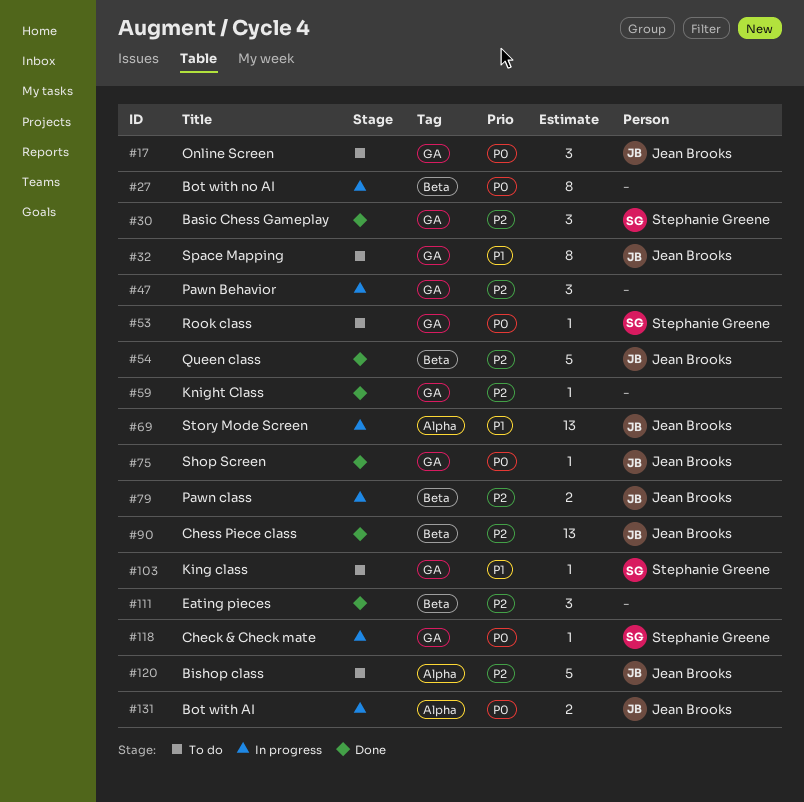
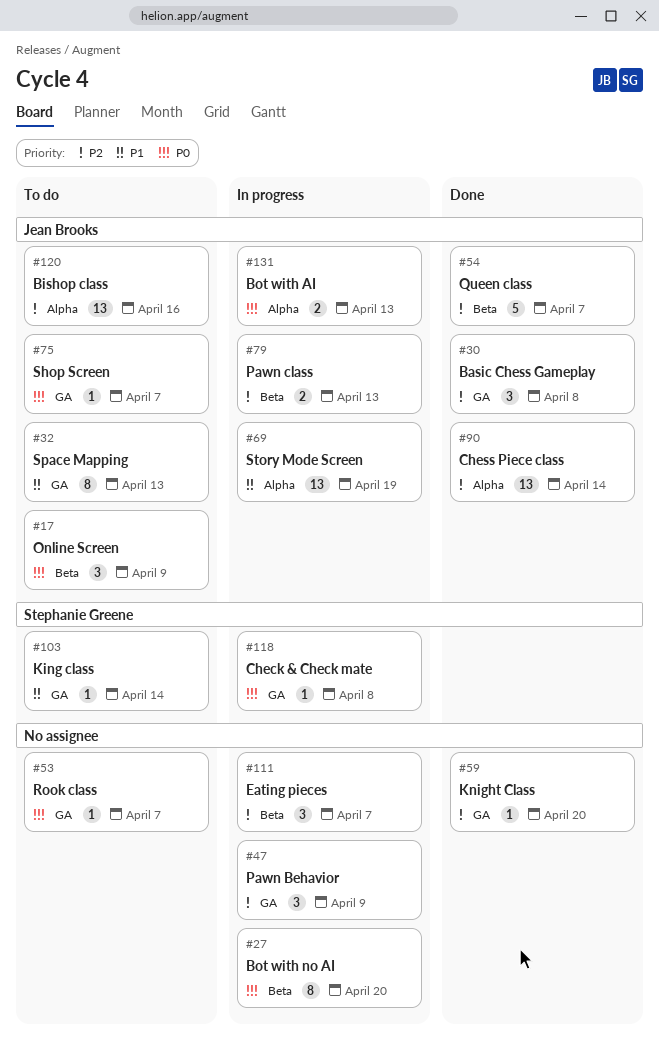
#17, label: GA -> Beta
#30, owner: Stephanie Greene -> Jean Brooks
#53, owner: Stephanie Greene -> none
#75, status: Done -> To do
#90, label: Beta -> Alpha
#111, status: Done -> In progress
#120, estimate: 5 -> 13

